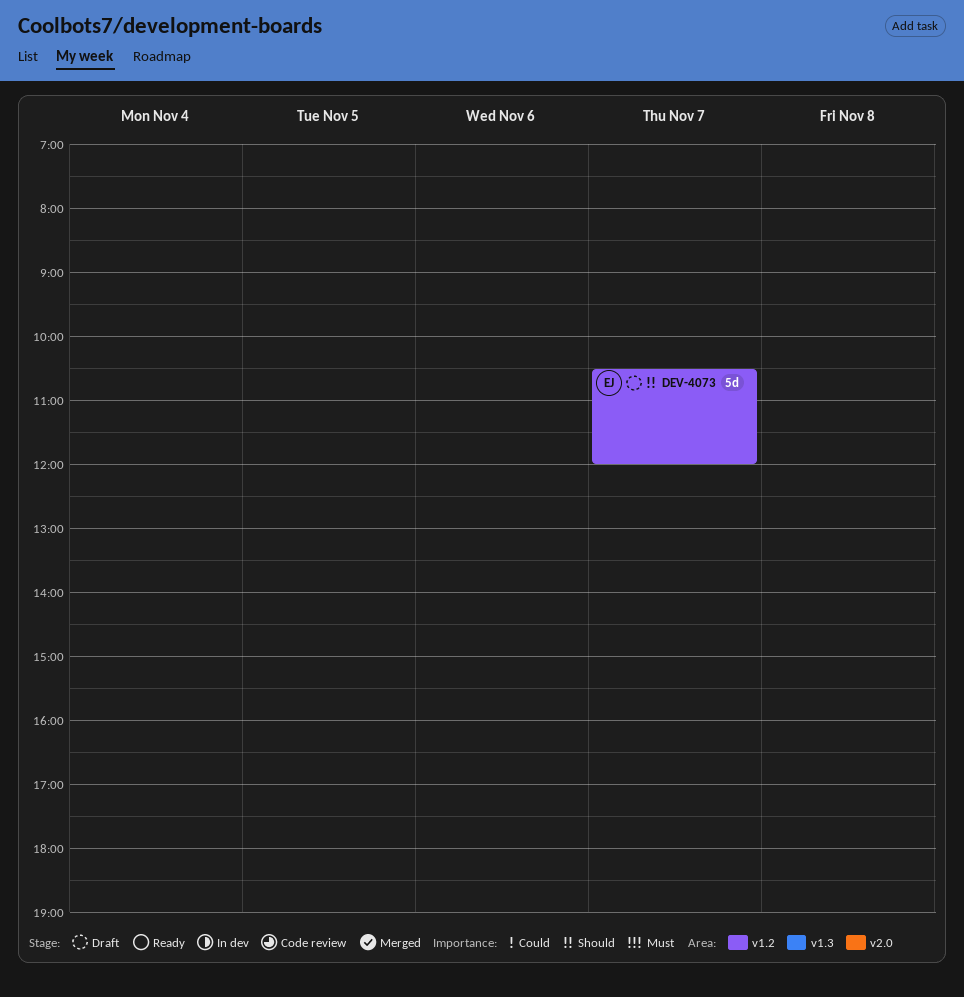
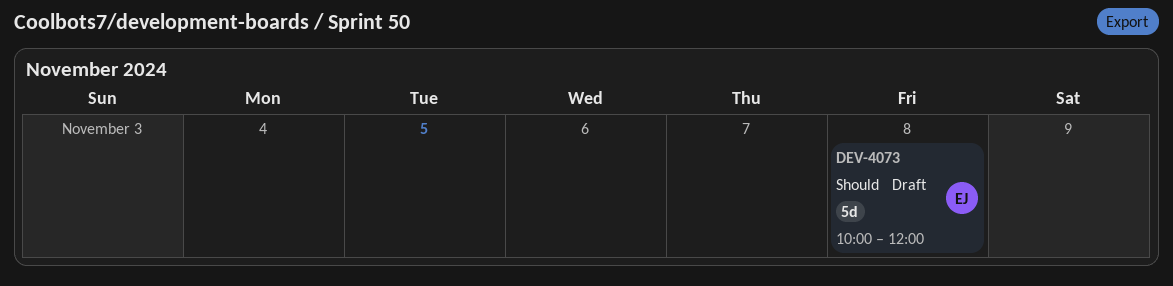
DEV-4073, day: Nov 7 -> Nov 8
DEV-4073, begins: 10:30 -> 10:00

